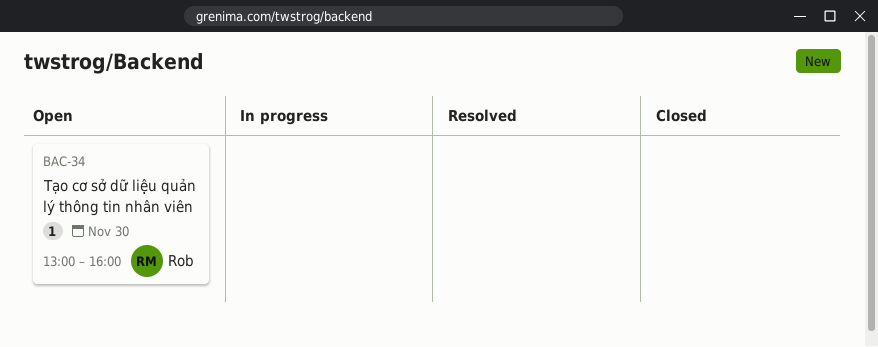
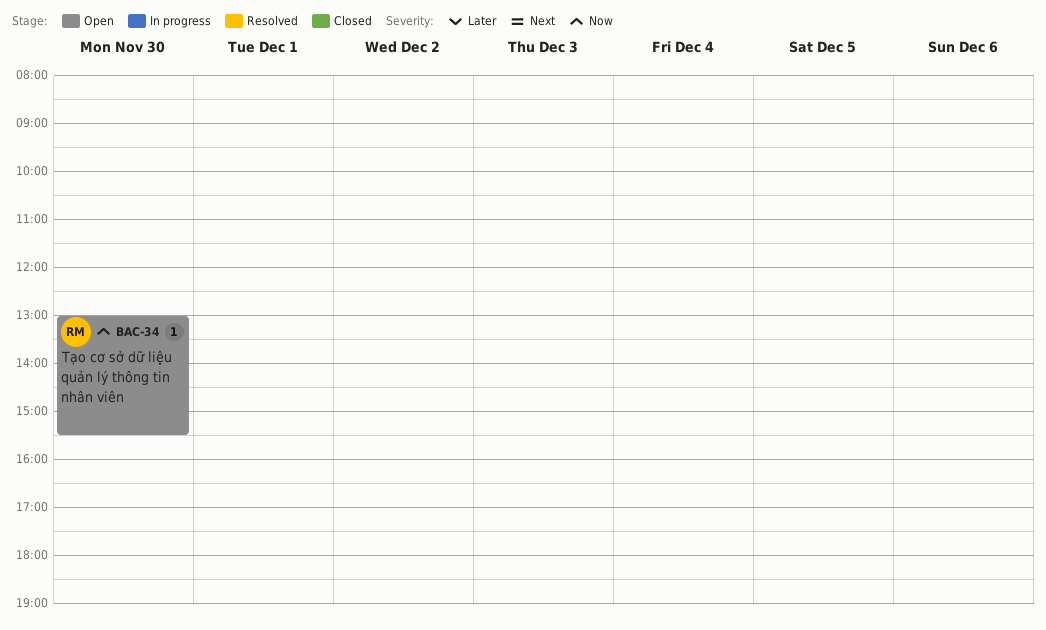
BAC-34, ends: 16:00 -> 15:30

